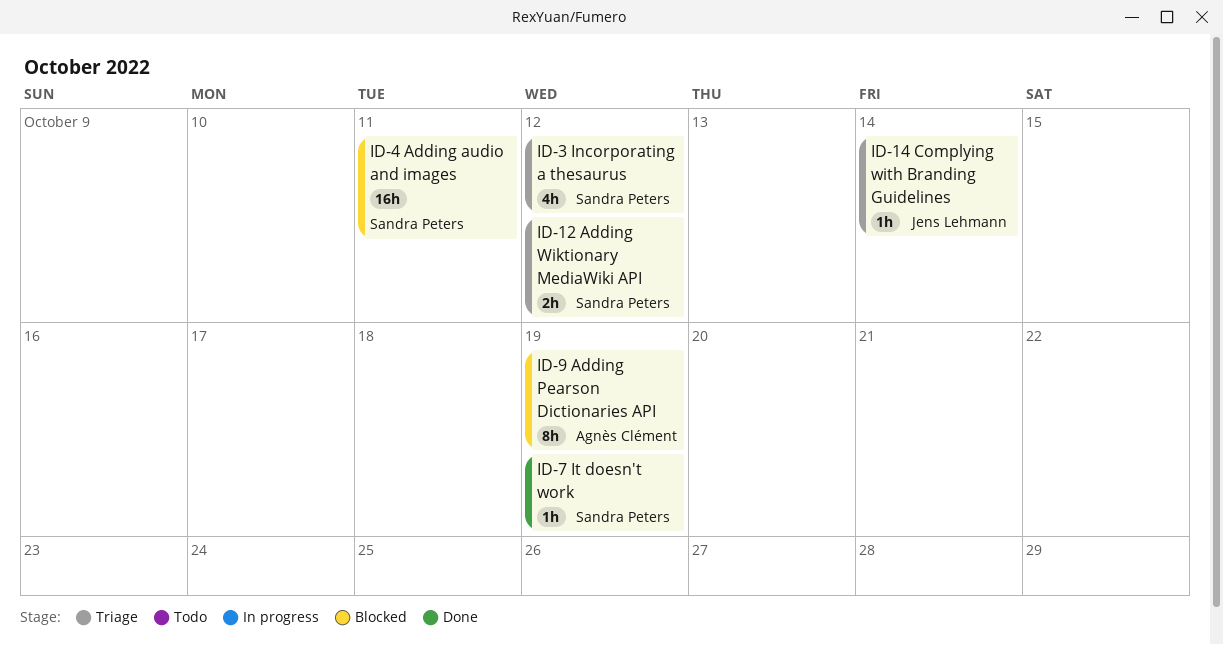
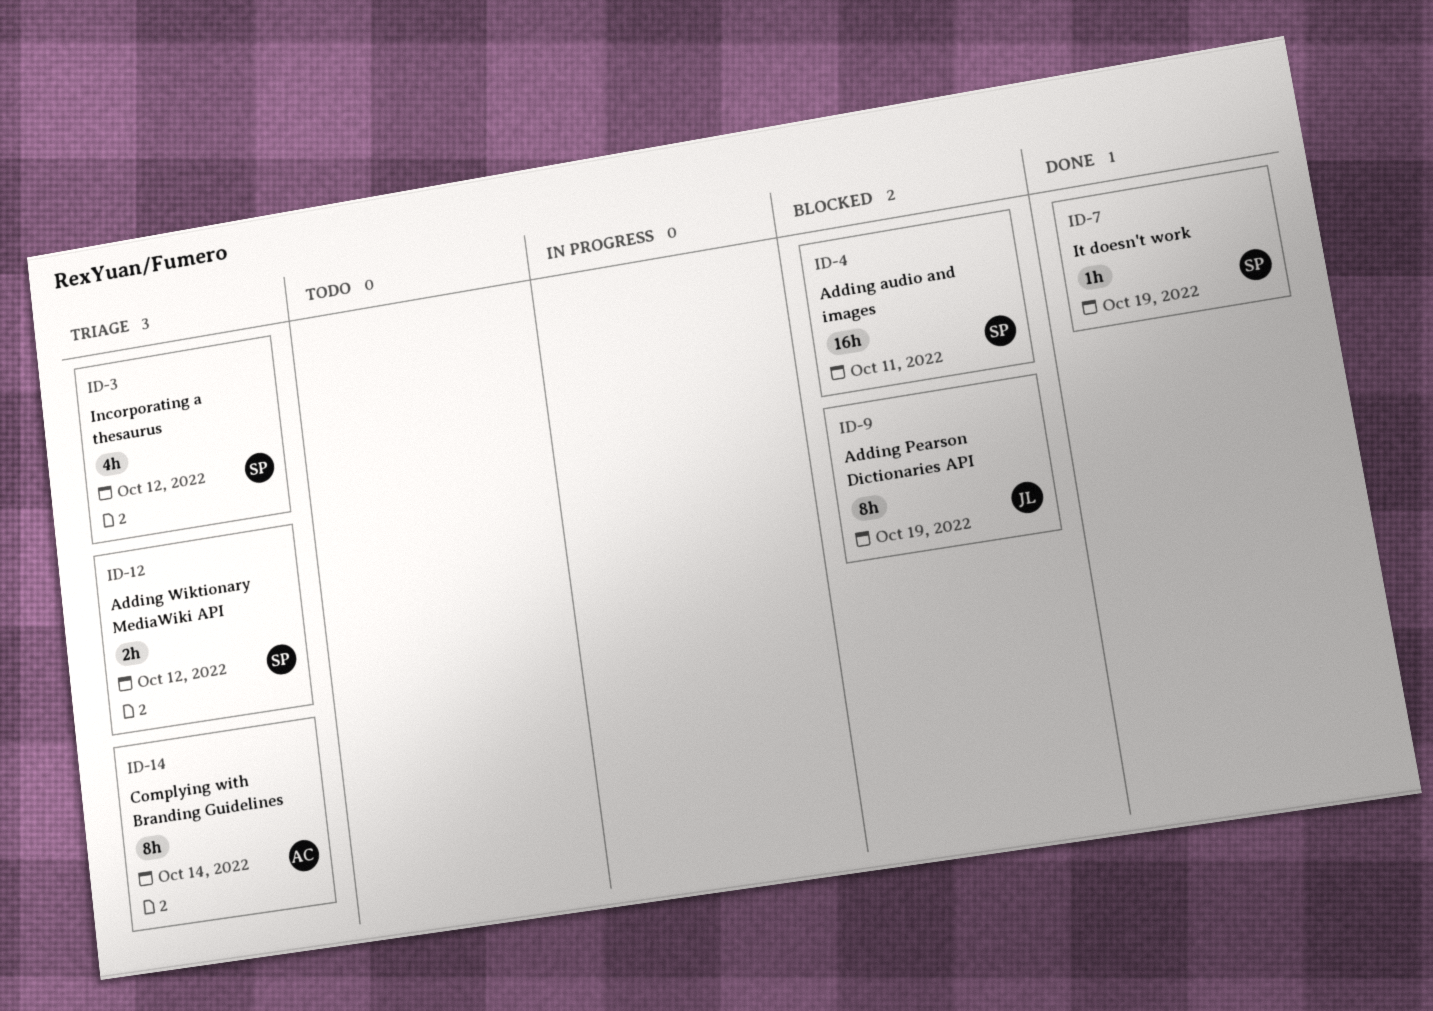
ID-9, owner: Agnès Clément -> Jens Lehmann
ID-14, owner: Jens Lehmann -> Agnès Clément
ID-14, estimate: 1h -> 8h

